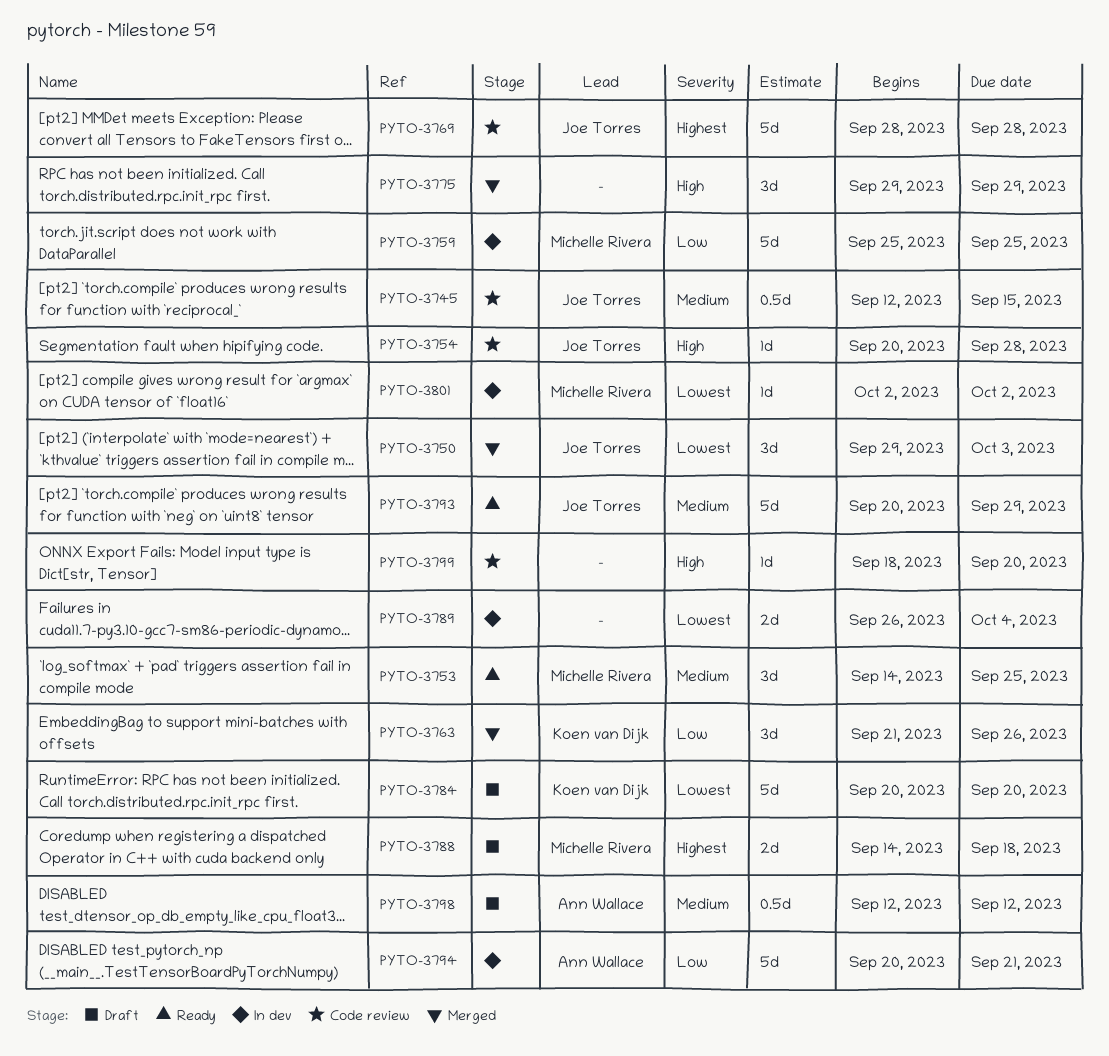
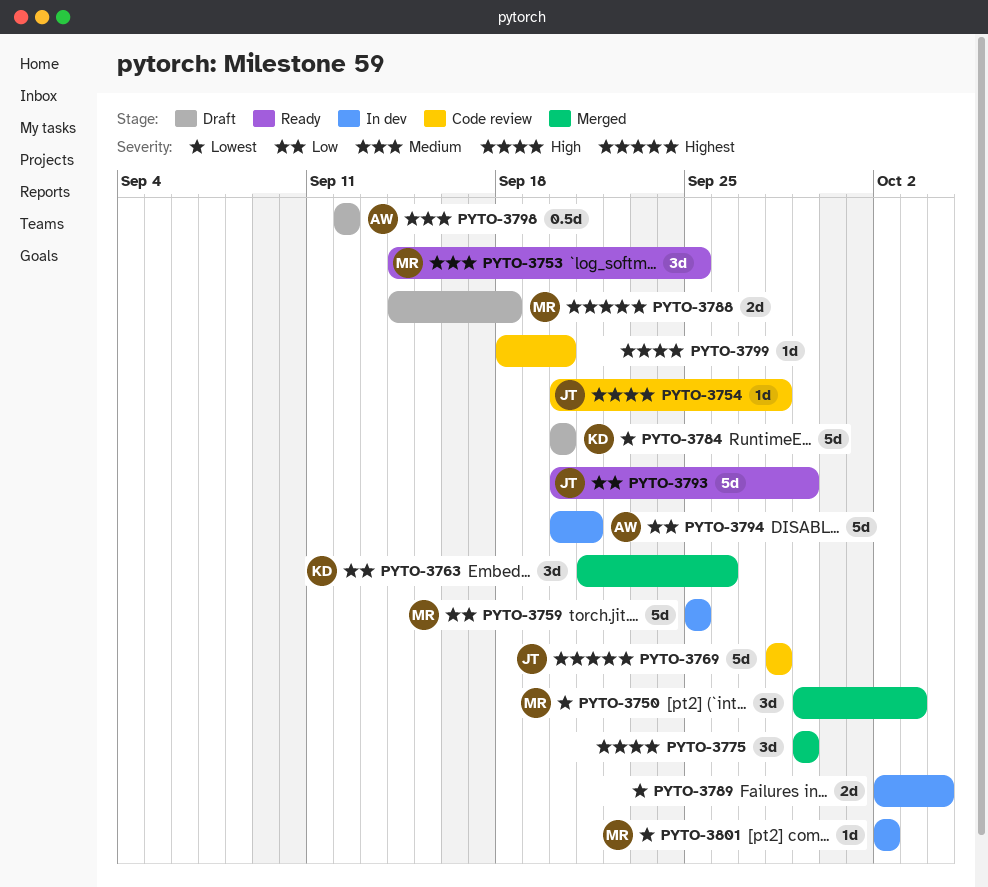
PYTO-3745: present -> none
PYTO-3750, owner: Joe Torres -> Michelle Rivera
PYTO-3789, start: Sep 26 -> Oct 2
PYTO-3793, priority: Medium -> Low

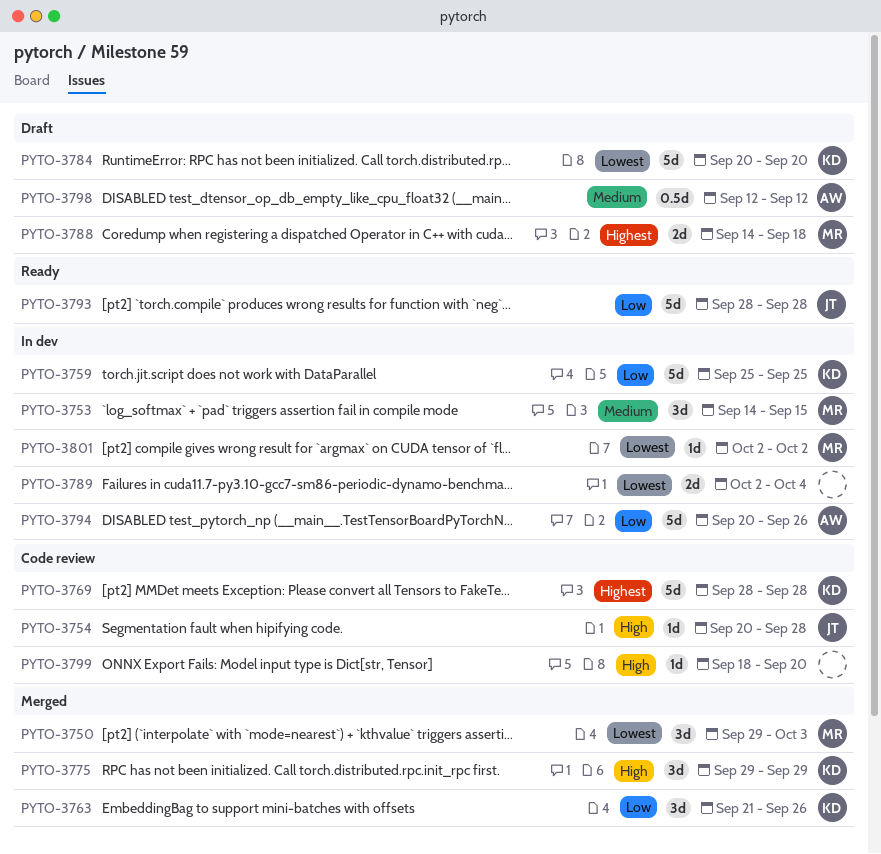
PYTO-3753, status: Ready -> In dev
PYTO-3753, due: Sep 25 -> Sep 15
PYTO-3759, owner: MR -> KD
PYTO-3769, owner: JT -> KD
PYTO-3775, owner: none -> KD
PYTO-3793, start: Sep 20 -> Sep 28
PYTO-3793, due: Sep 29 -> Sep 28
PYTO-3794, due: Sep 21 -> Sep 26

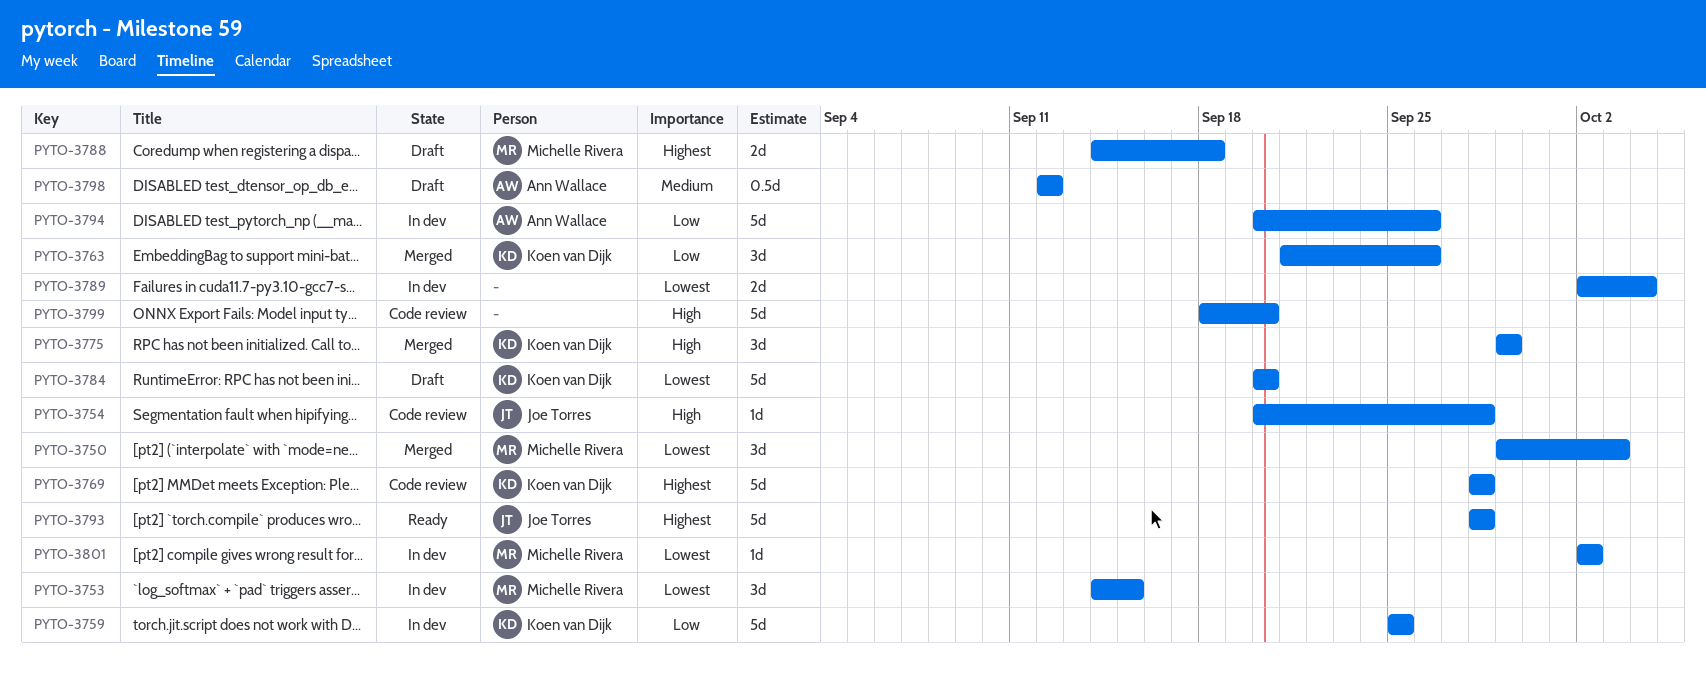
PYTO-3753, priority: Medium -> Lowest
PYTO-3793, priority: Low -> Highest
PYTO-3799, estimate: 1d -> 5d

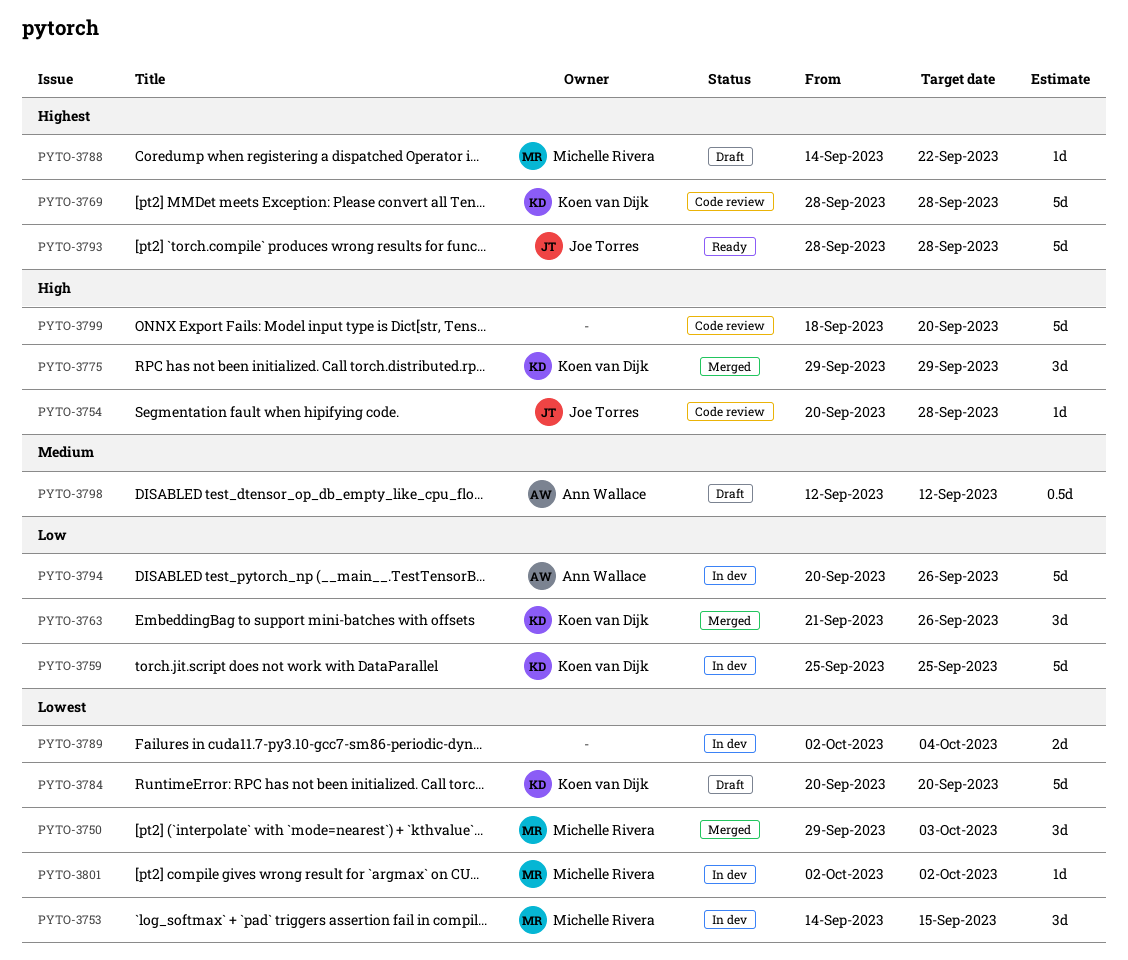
PYTO-3788, estimate: 2d -> 1d
PYTO-3788, due: Sep 18 -> Sep 22

